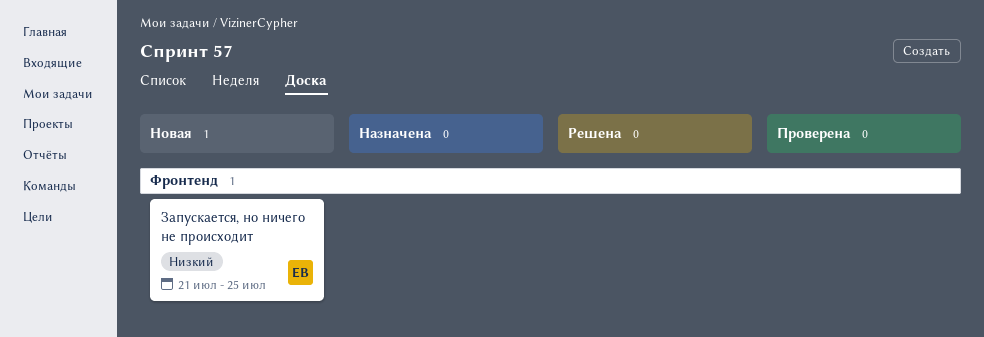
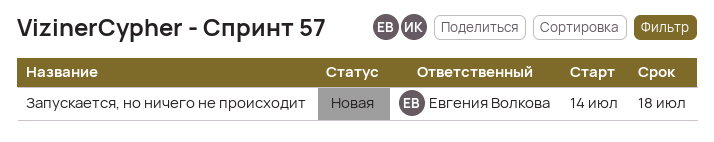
Запускается, но ничего не происходит, start: Jul 21 -> Jul 14
Запускается, но ничего не происходит, due: Jul 25 -> Jul 18

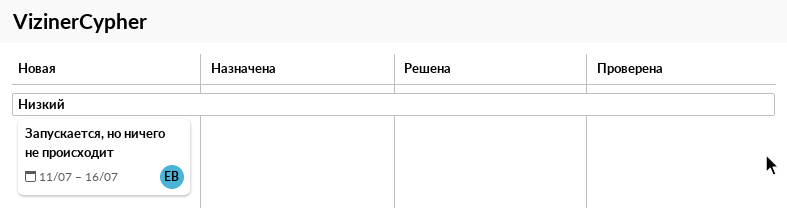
Запускается, но ничего не происходит, start: Jul 14 -> Jul 11
Запускается, но ничего не происходит, due: Jul 18 -> Jul 16

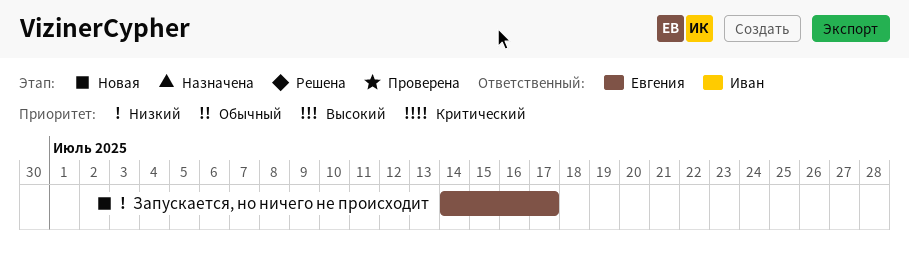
Запускается, но ничего не происходит, start: Jul 11 -> Jul 14
Запускается, но ничего не происходит, due: Jul 16 -> Jul 17

